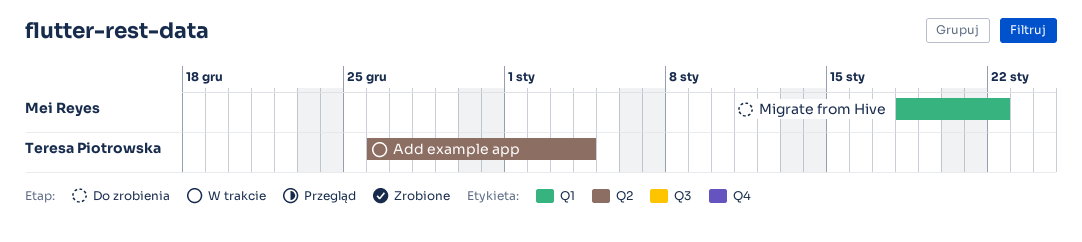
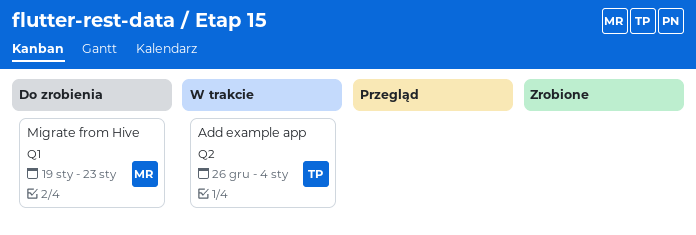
Migrate from Hive, start: Jan 18 -> Jan 19
Migrate from Hive, due: Jan 22 -> Jan 23

